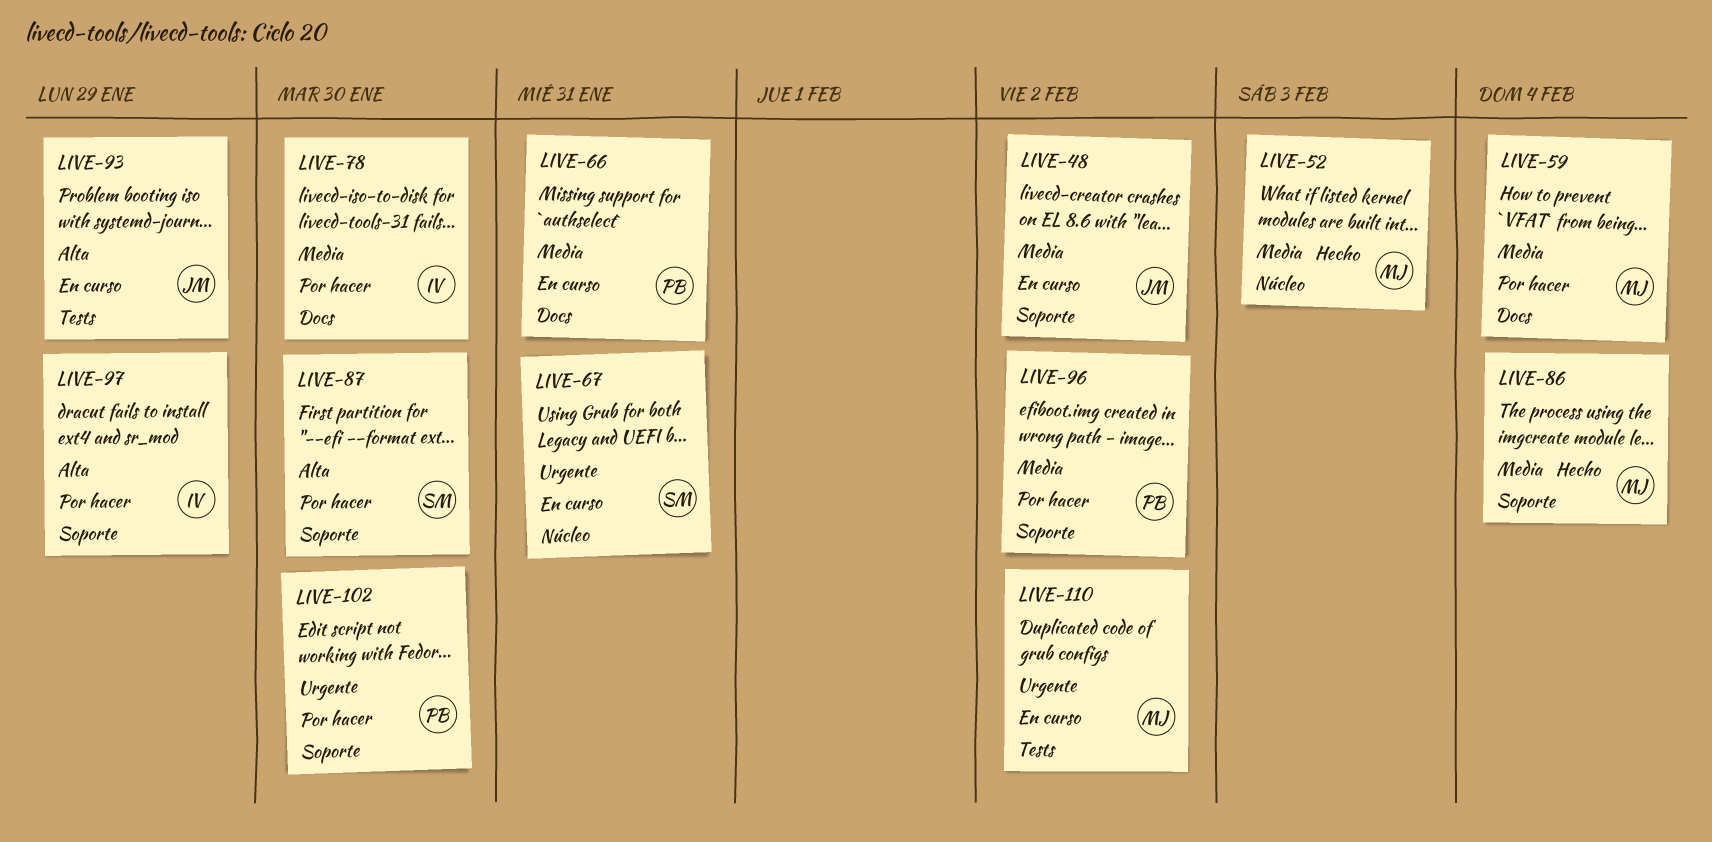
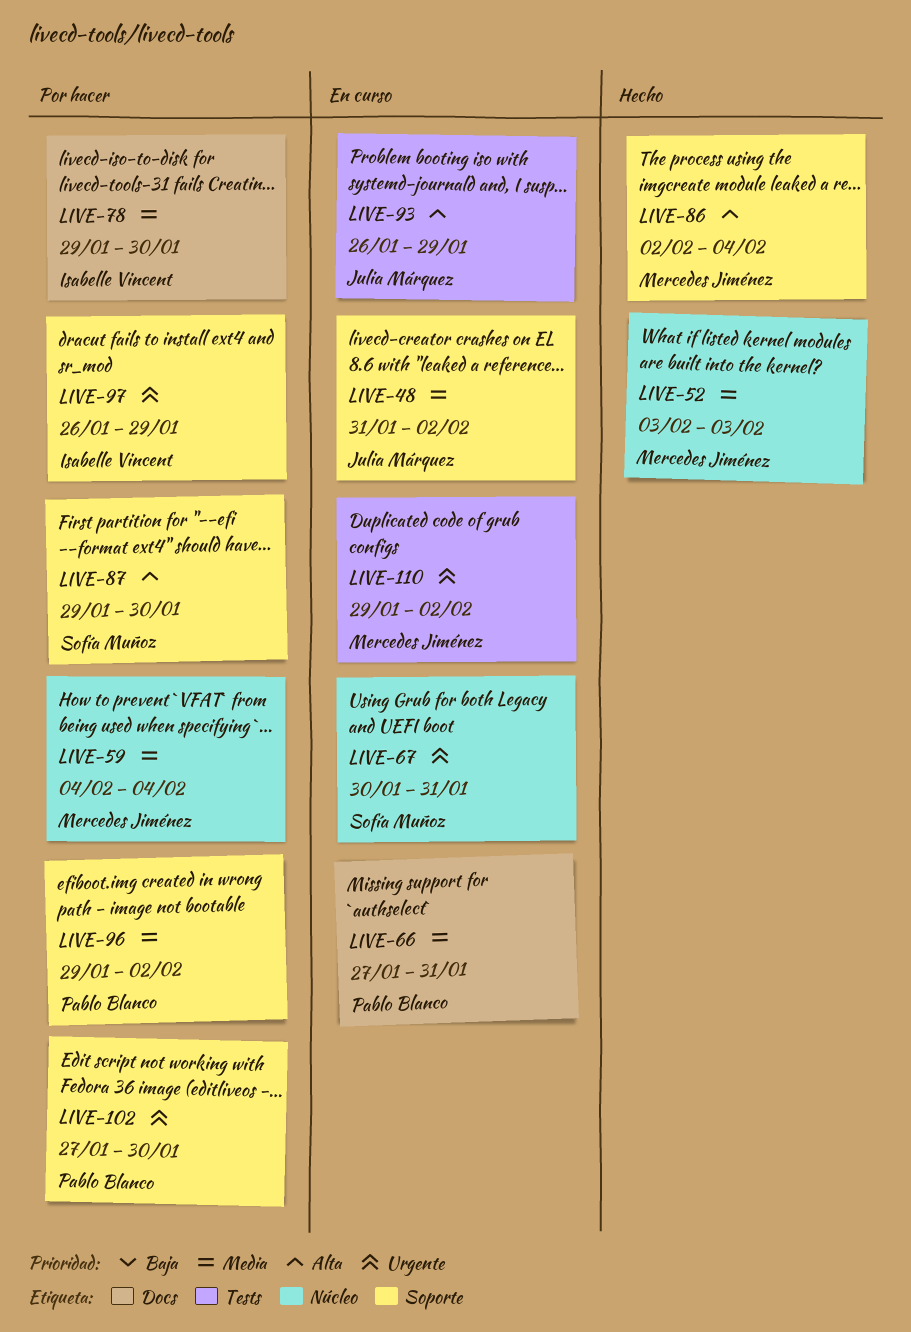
LIVE-59, label: Docs -> Núcleo
LIVE-86, priority: Media -> Alta
LIVE-97, priority: Alta -> Urgente

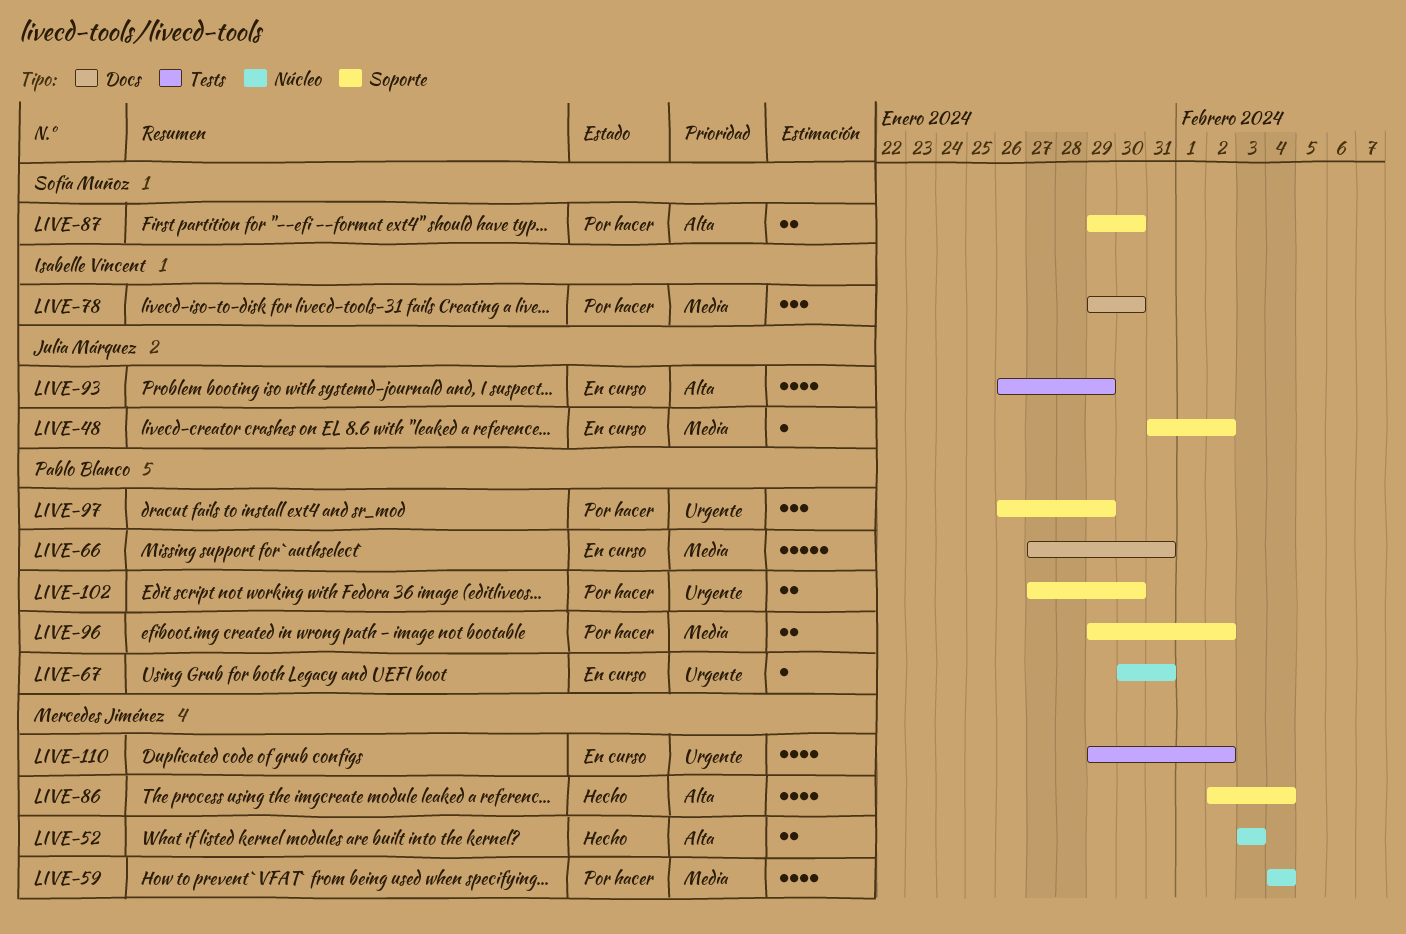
LIVE-52, priority: Media -> Alta
LIVE-67, owner: Sofía Muñoz -> Pablo Blanco
LIVE-97, owner: Isabelle Vincent -> Pablo Blanco

